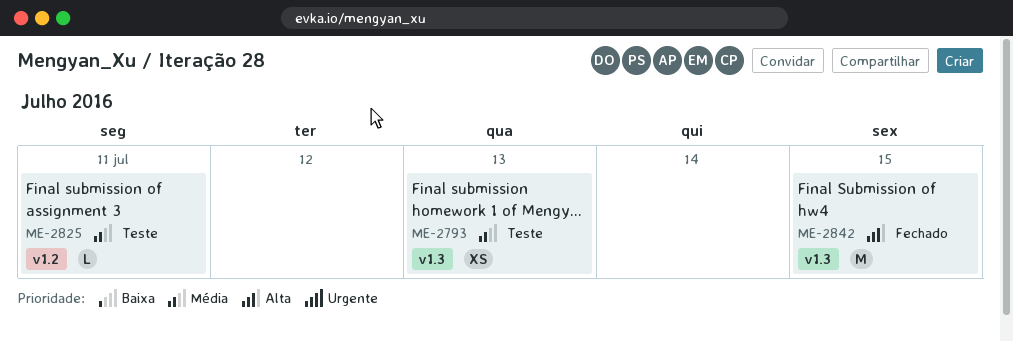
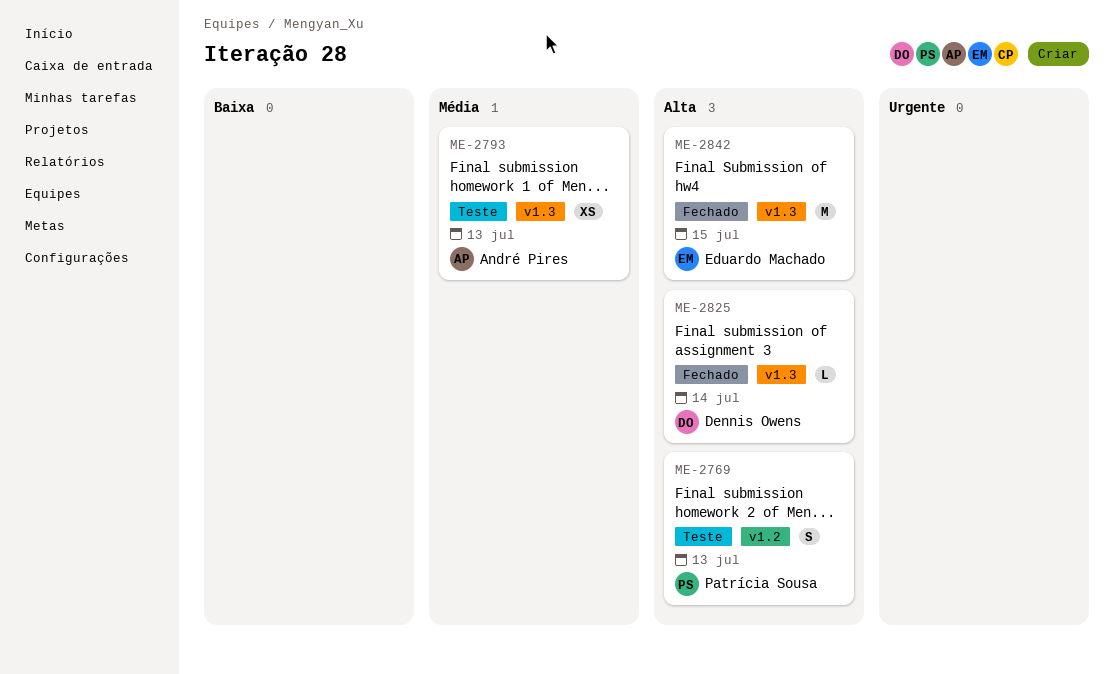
ME-2769: none -> present
ME-2825, status: Teste -> Fechado
ME-2825, priority: Média -> Alta
ME-2825, label: v1.2 -> v1.3
ME-2825, due: Jul 11 -> Jul 14

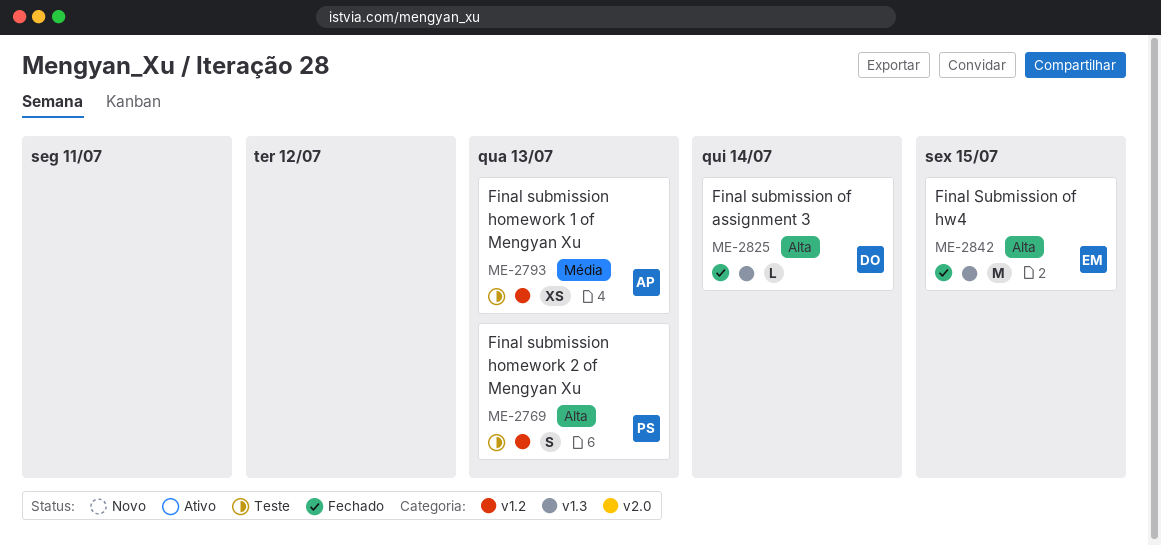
ME-2793, label: v1.3 -> v1.2

